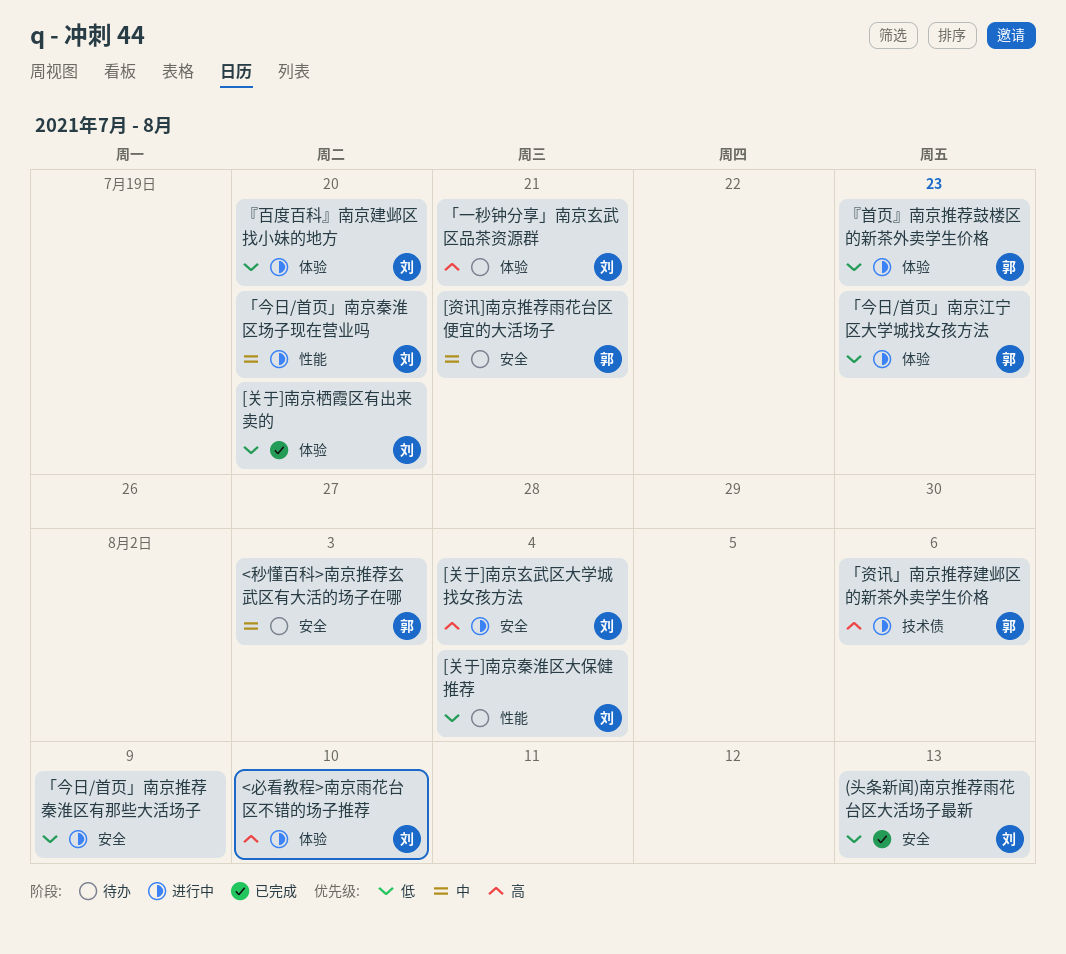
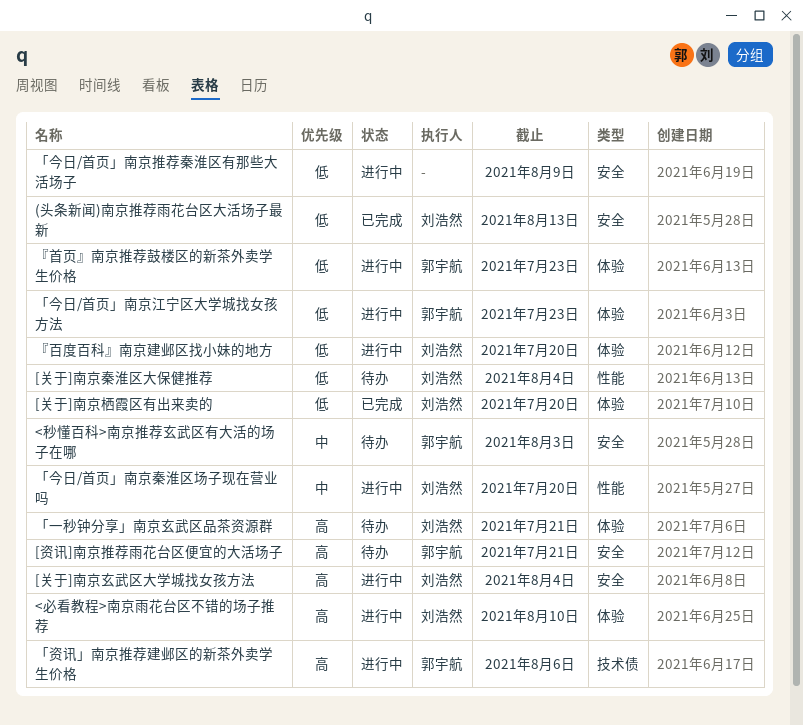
[资讯]南京推荐雨花台区便宜的大活场子, priority: 中 -> 高

